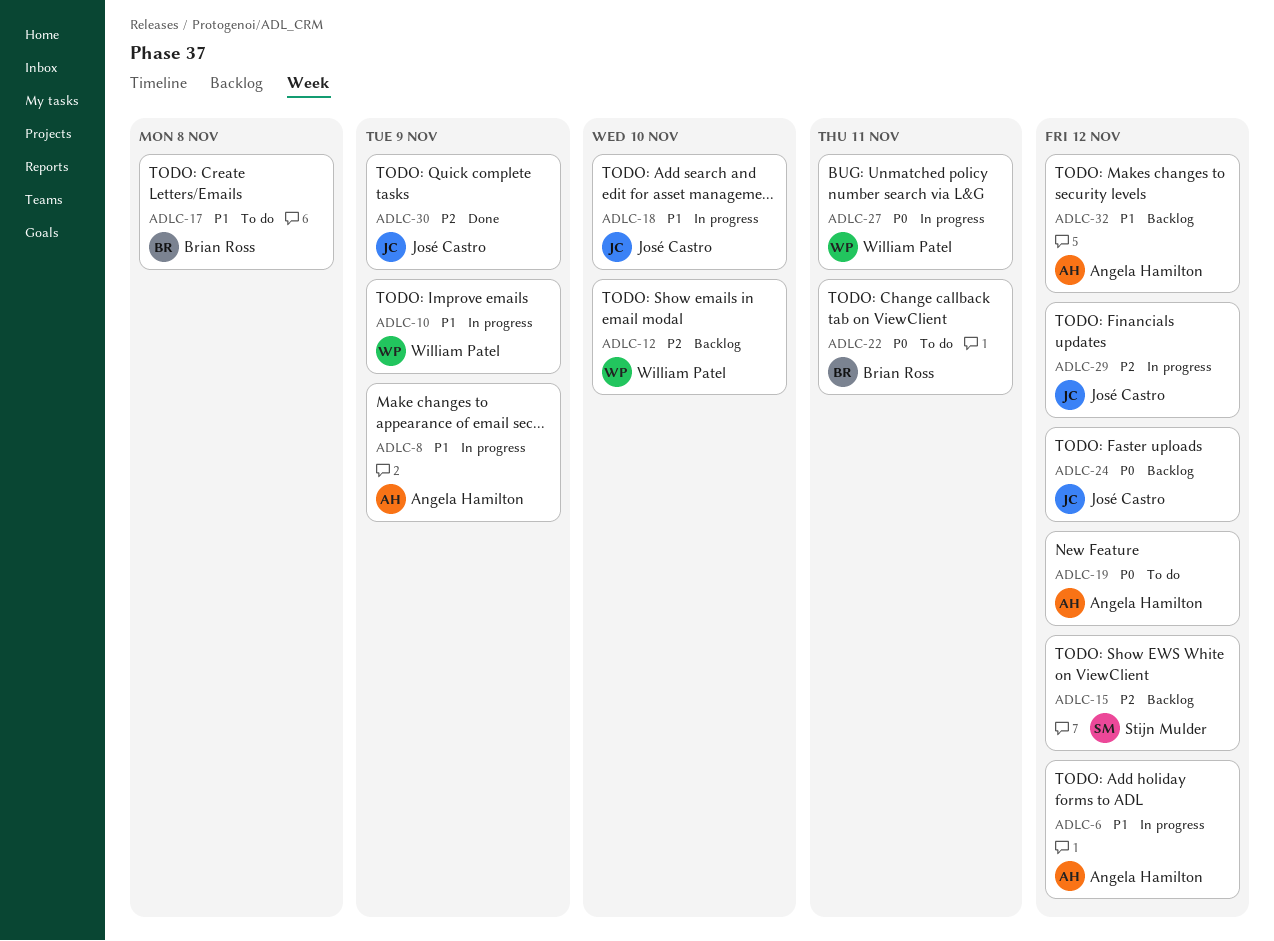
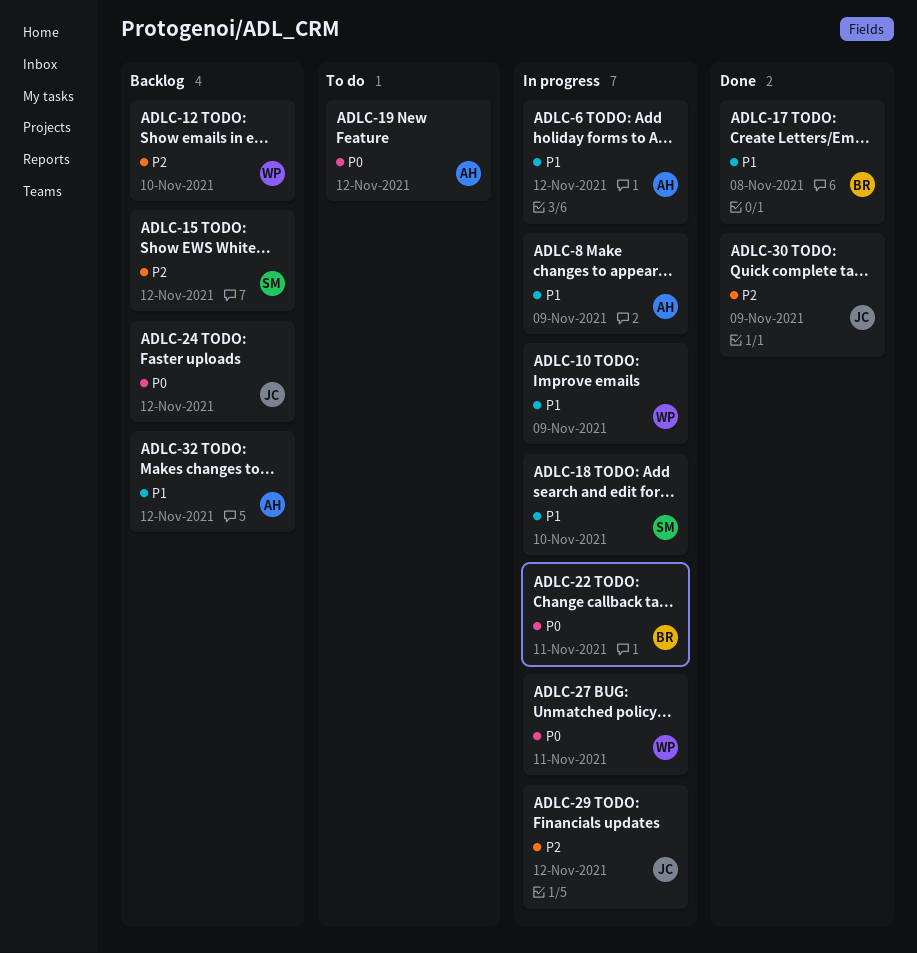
ADLC-17, status: To do -> Done
ADLC-18, owner: José Castro -> Stijn Mulder
ADLC-22, status: To do -> In progress

